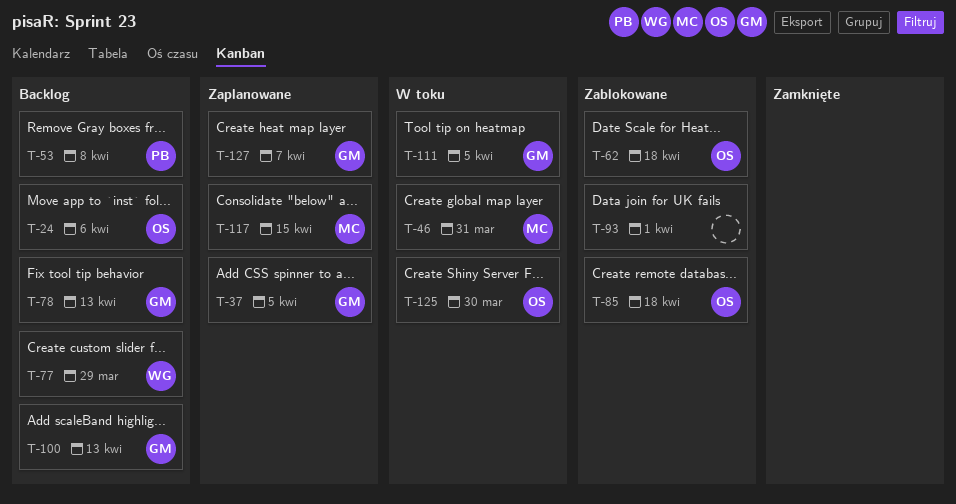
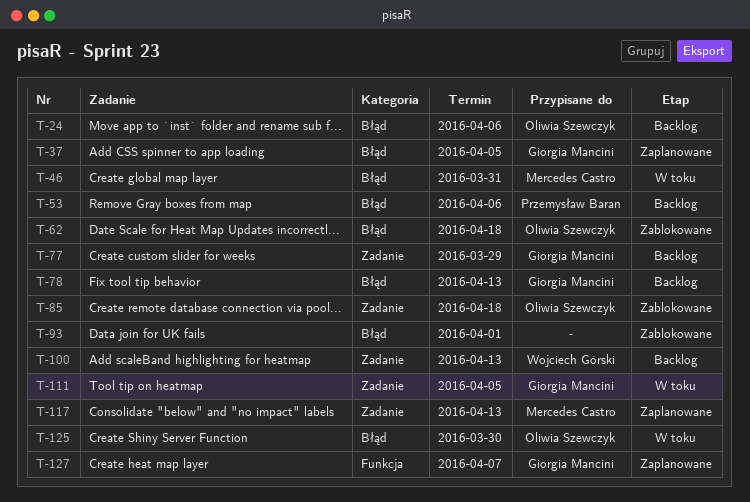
T-53, due: Apr 8 -> Apr 6
T-77, owner: Wojciech Górski -> Giorgia Mancini
T-100, owner: Giorgia Mancini -> Wojciech Górski
T-117, due: Apr 15 -> Apr 13

